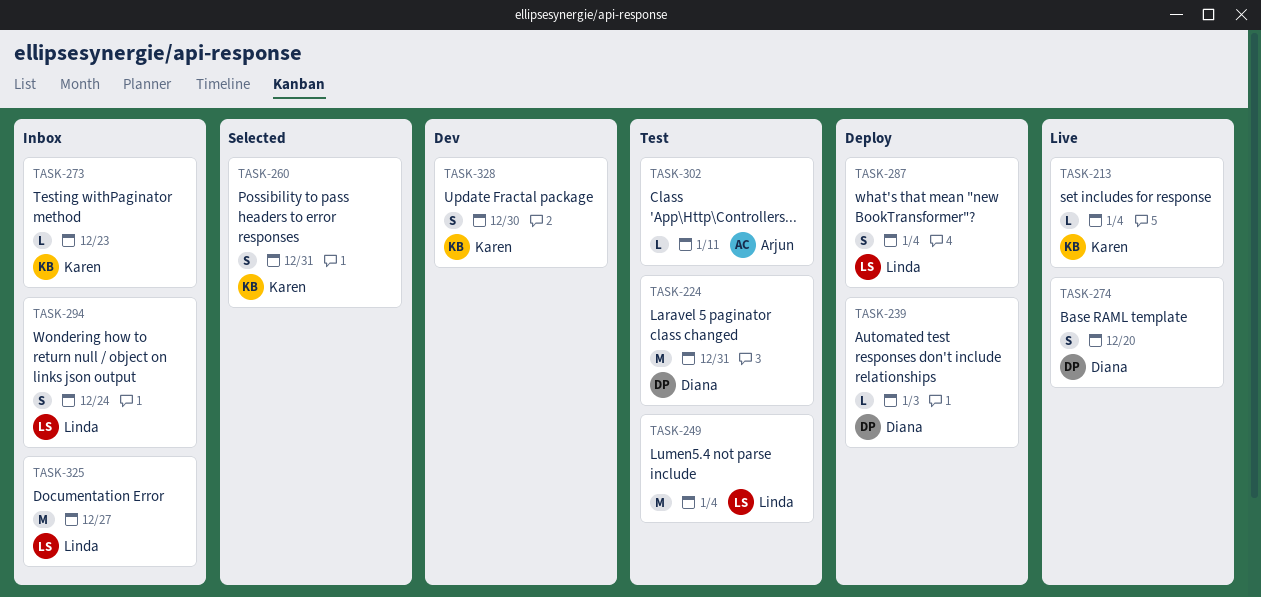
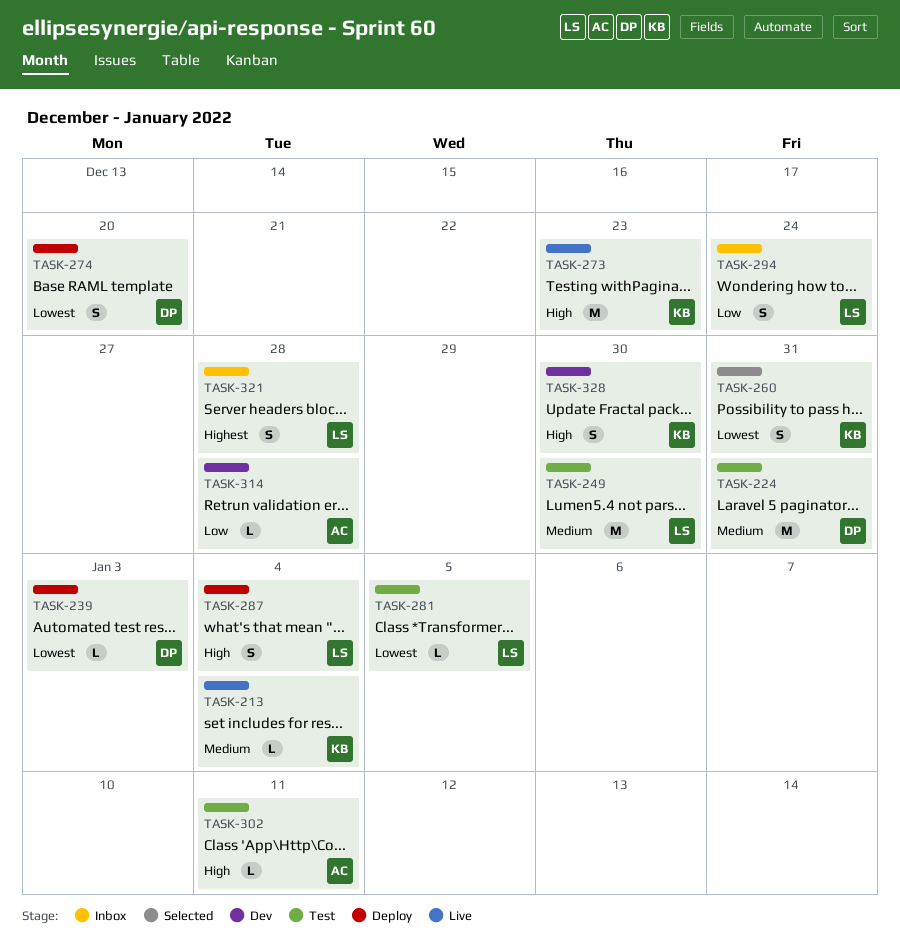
TASK-249, due: Jan 4 -> Dec 30
TASK-273, status: Inbox -> Live
TASK-273, estimate: L -> M
TASK-274, status: Live -> Deploy
TASK-281: none -> present
TASK-314: none -> present
TASK-321: none -> present
TASK-325: present -> none

